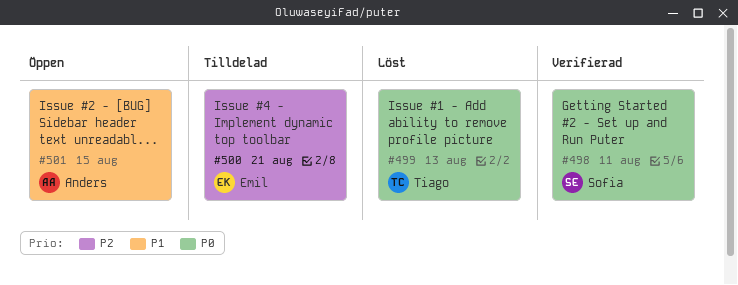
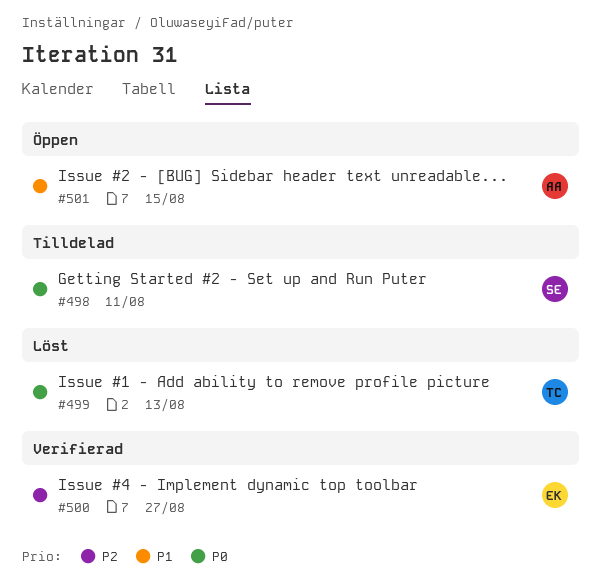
#498, status: Verifierad -> Tilldelad
#500, status: Tilldelad -> Verifierad
#500, due: Aug 21 -> Aug 27

